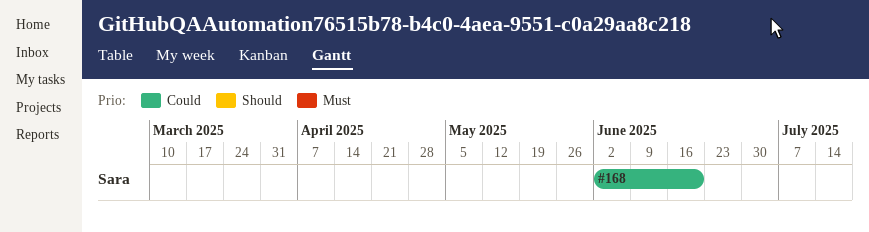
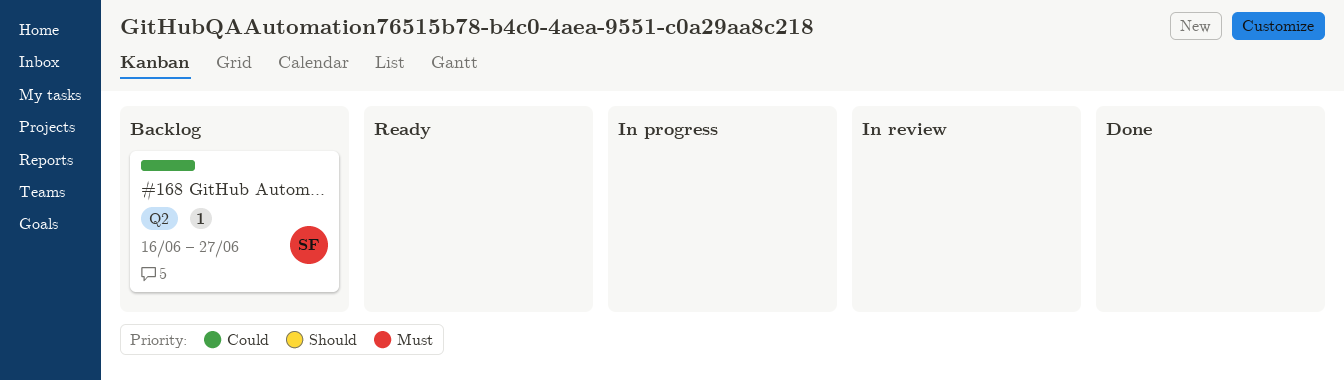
#168, start: Jun 2 -> Jun 16
#168, due: Jun 20 -> Jun 27

